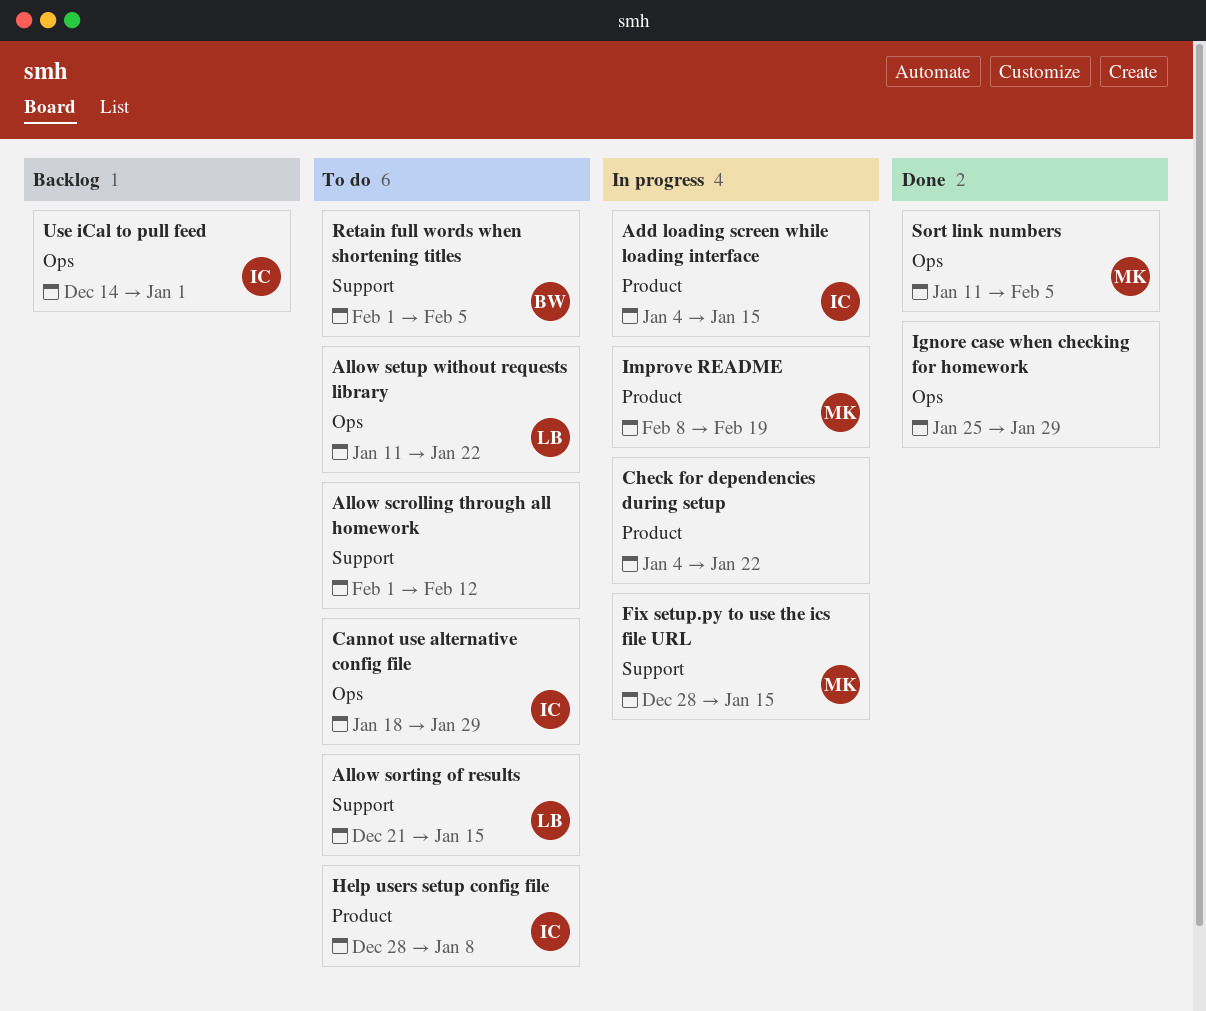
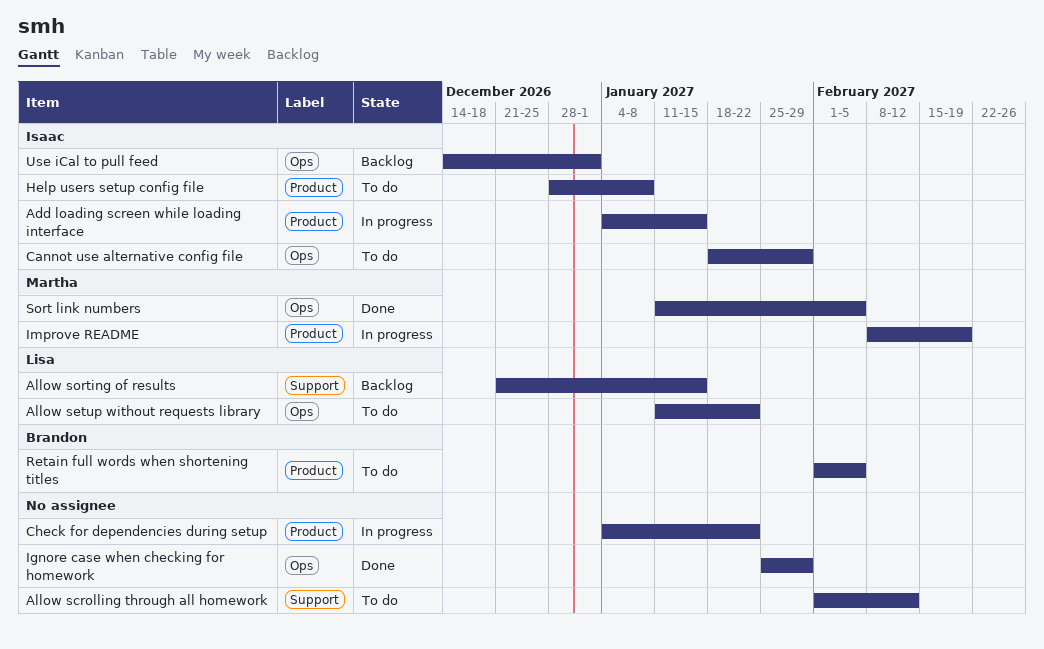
Allow sorting of results, status: To do -> Backlog
Fix setup.py to use the ics file URL: present -> none
Retain full words when shortening titles, label: Support -> Product

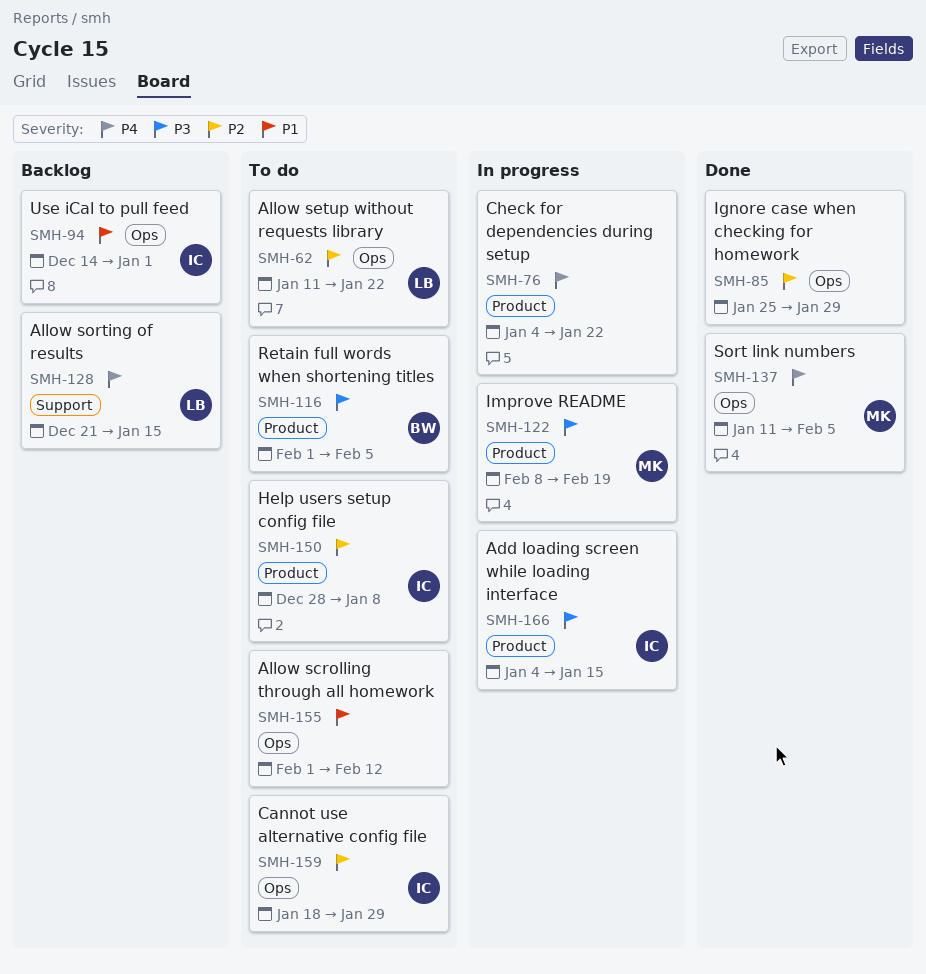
Allow scrolling through all homework, label: Support -> Ops

